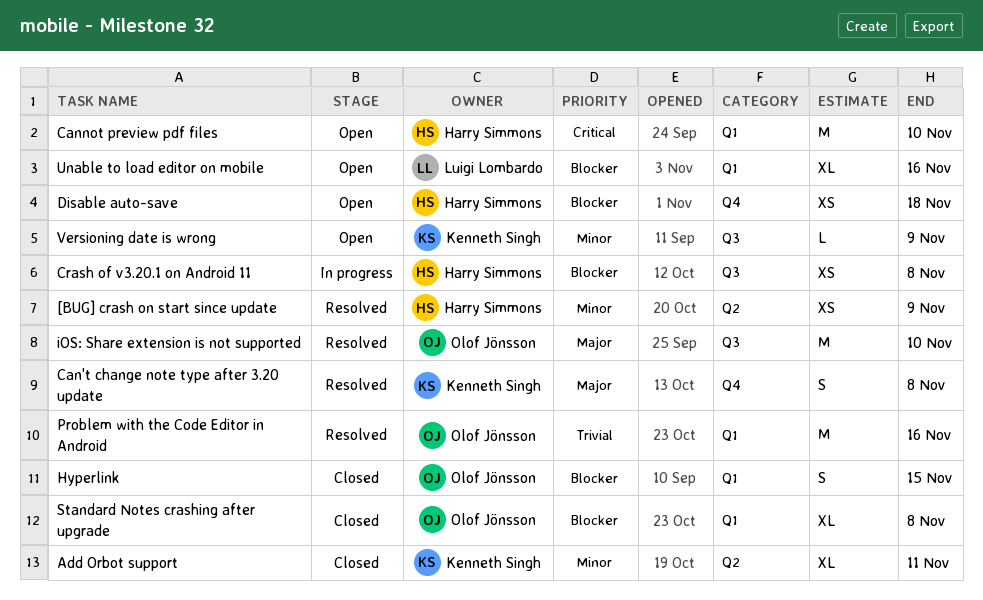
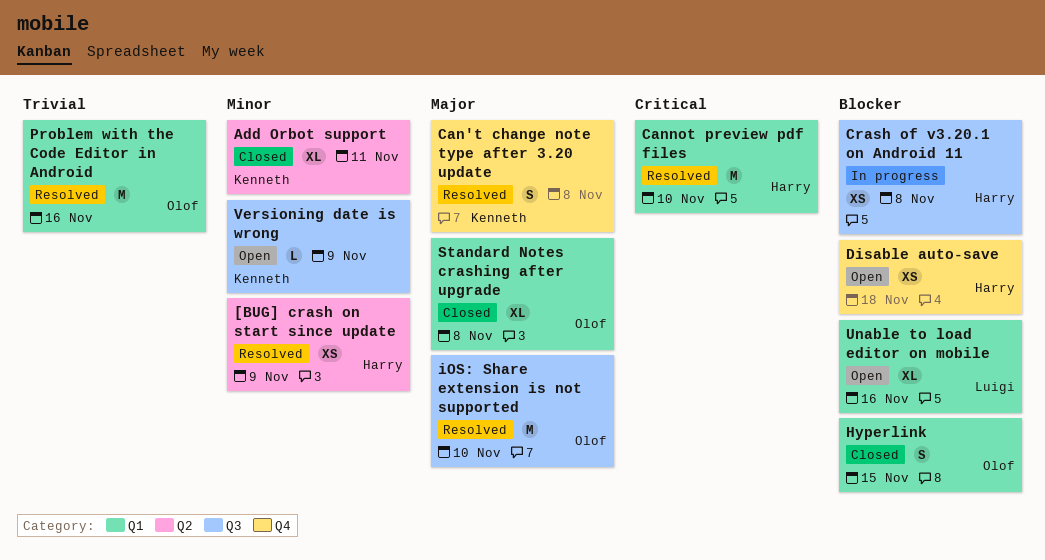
Cannot preview pdf files, status: Open -> Resolved
Standard Notes crashing after upgrade, priority: Blocker -> Major

